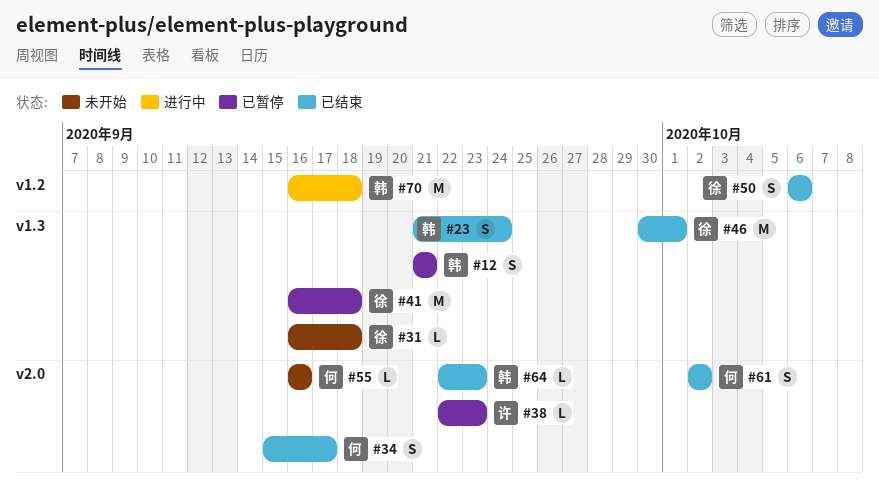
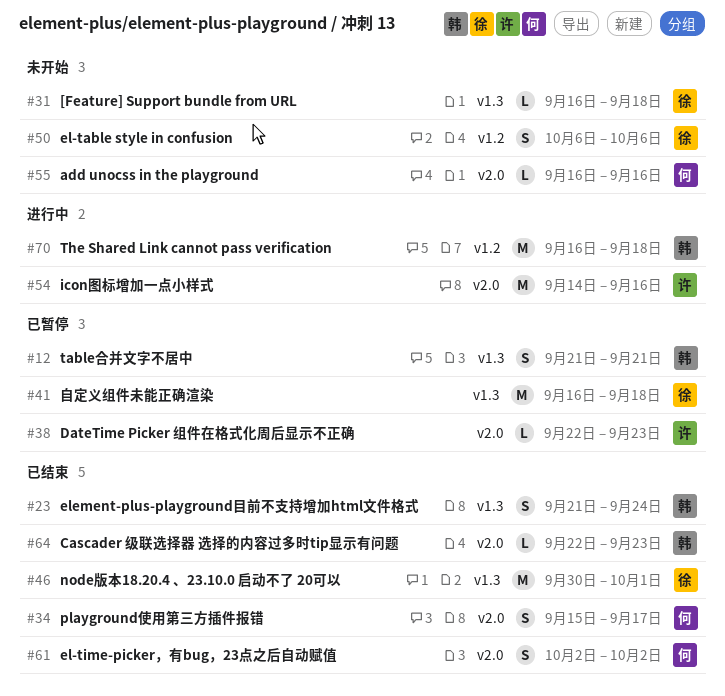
#50, status: 已结束 -> 未开始
#54: none -> present

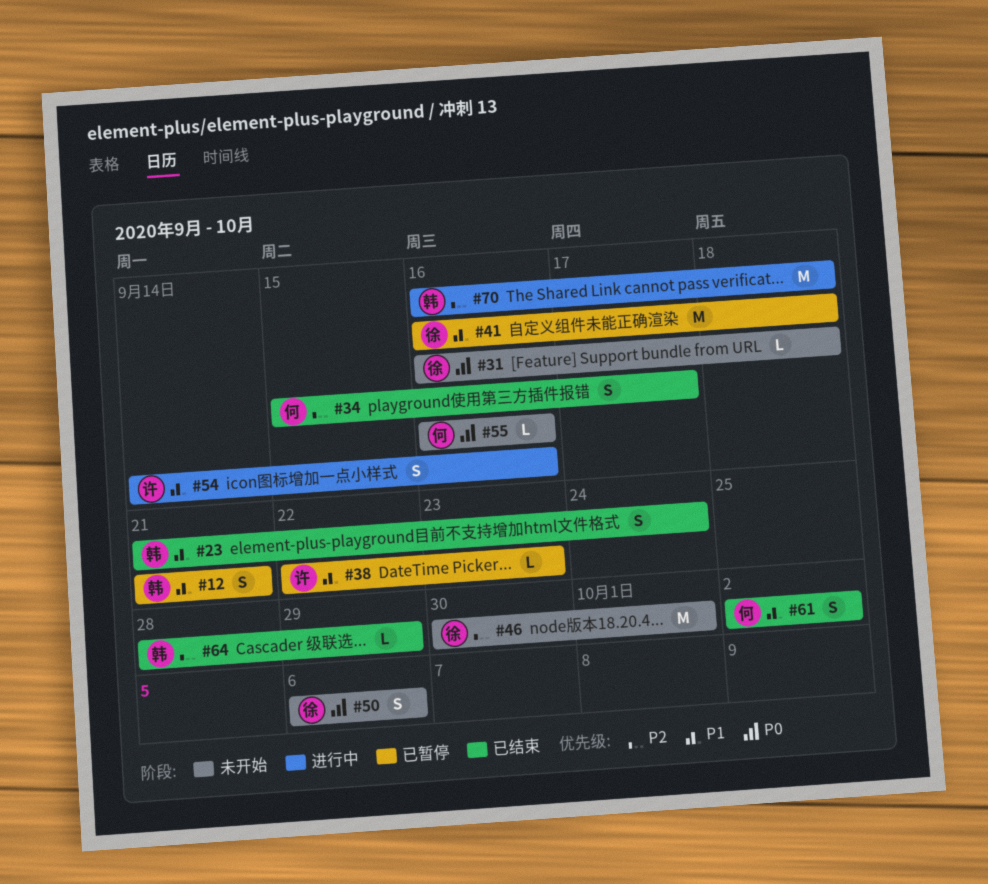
#46, status: 已结束 -> 未开始
#54, estimate: M -> S
#64, start: Sep 22 -> Sep 28
#64, due: Sep 23 -> Sep 29

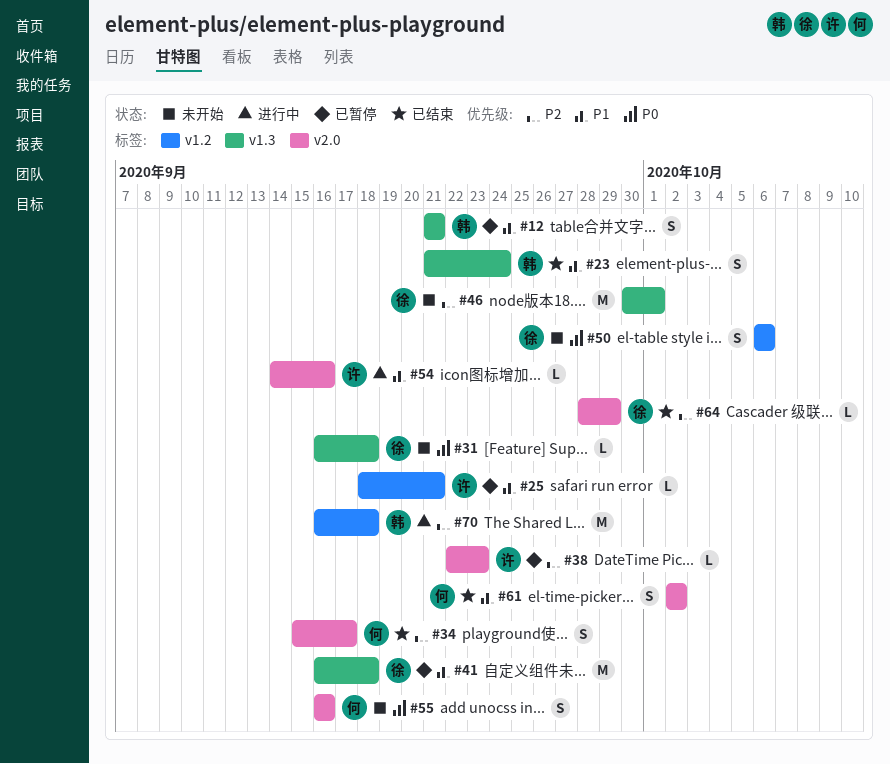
#25: none -> present
#38, priority: P1 -> P2
#54, estimate: S -> L
#55, estimate: L -> S
#64, owner: 韩 -> 徐

